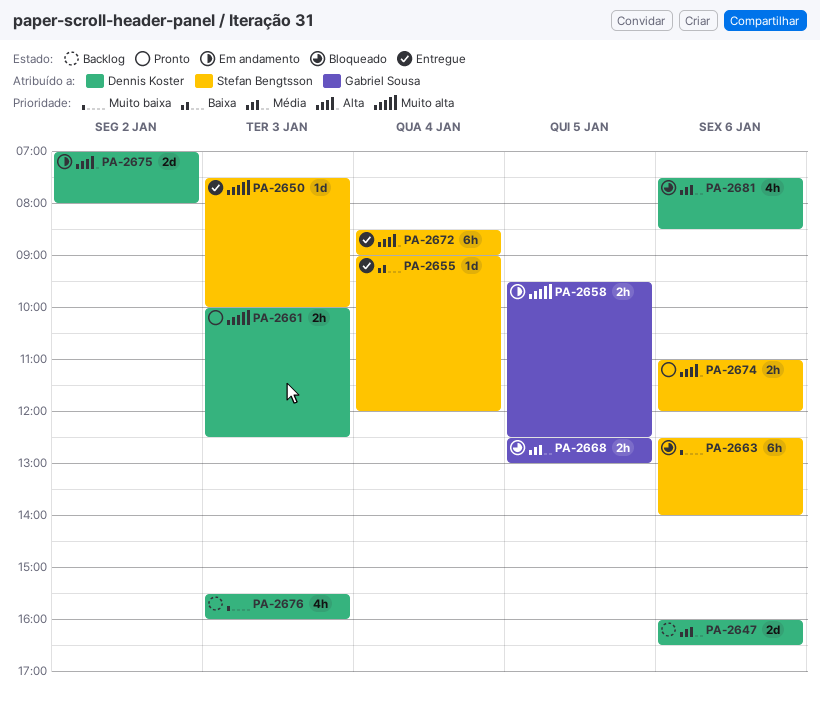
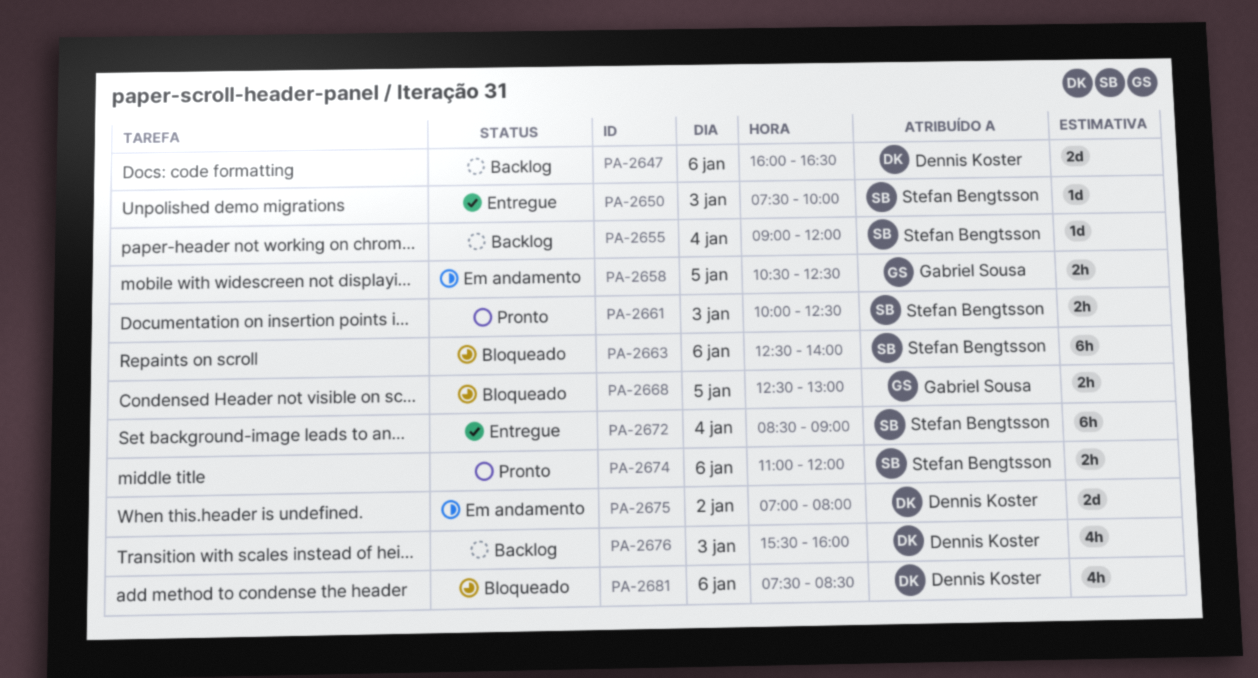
PA-2655, status: Entregue -> Backlog
PA-2658, begins: 09:30 -> 10:30
PA-2661, owner: Dennis Koster -> Stefan Bengtsson

